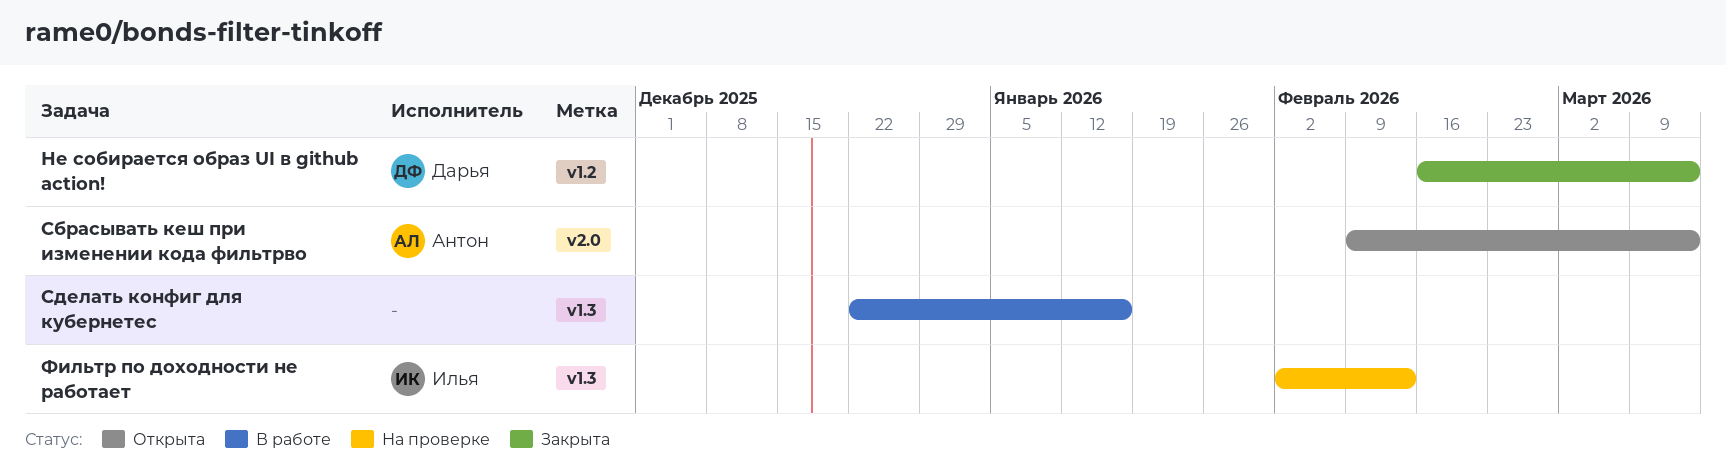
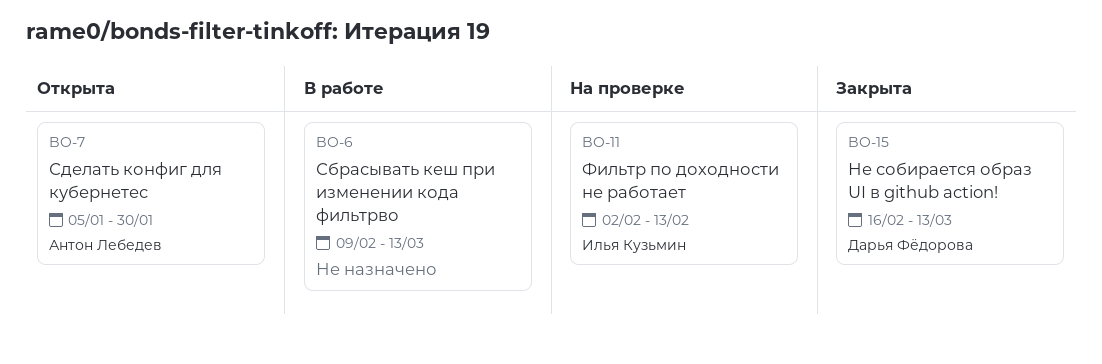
Сбрасывать кеш при изменении кода фильтрво, status: Открыта -> В работе
Сбрасывать кеш при изменении кода фильтрво, owner: Антон Лебедев -> none
Сделать конфиг для кубернетес, status: В работе -> Открыта
Сделать конфиг для кубернетес, owner: none -> Антон Лебедев
Сделать конфиг для кубернетес, start: Dec 22 -> Jan 5
Сделать конфиг для кубернетес, due: Jan 16 -> Jan 30

